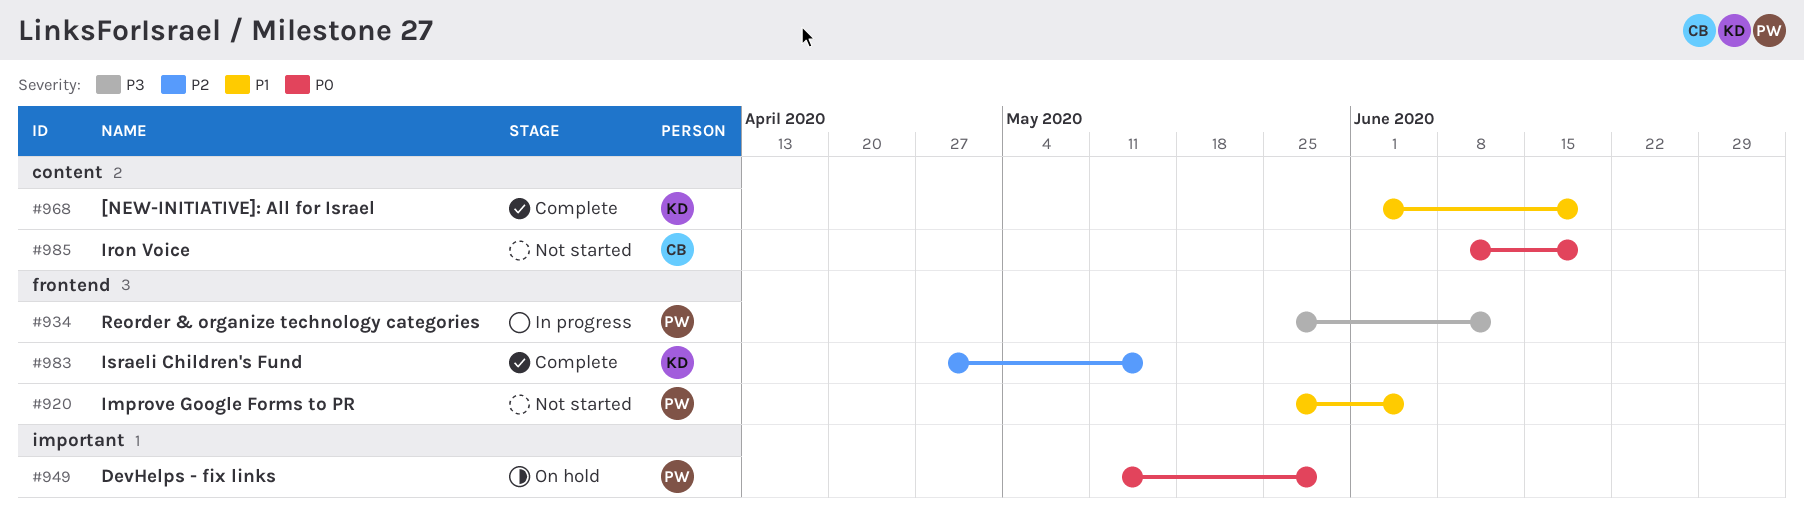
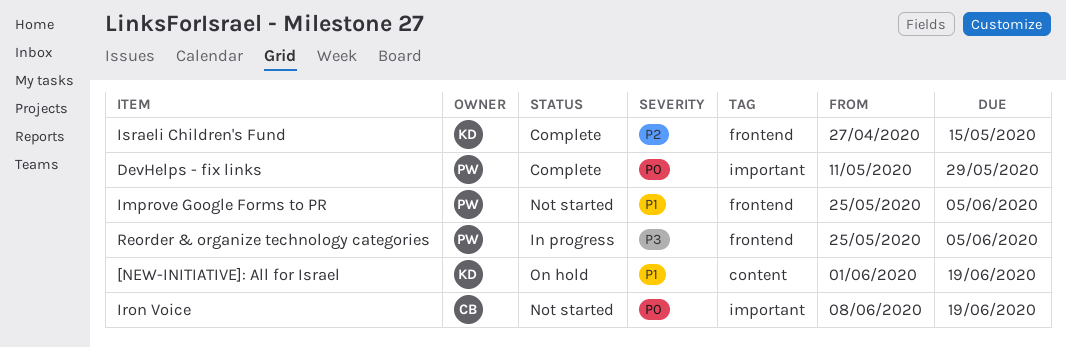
[NEW-INITIATIVE]: All for Israel, status: Complete -> On hold
DevHelps - fix links, status: On hold -> Complete
Iron Voice, label: content -> important
Reorder & organize technology categories, due: Jun 12 -> Jun 5

